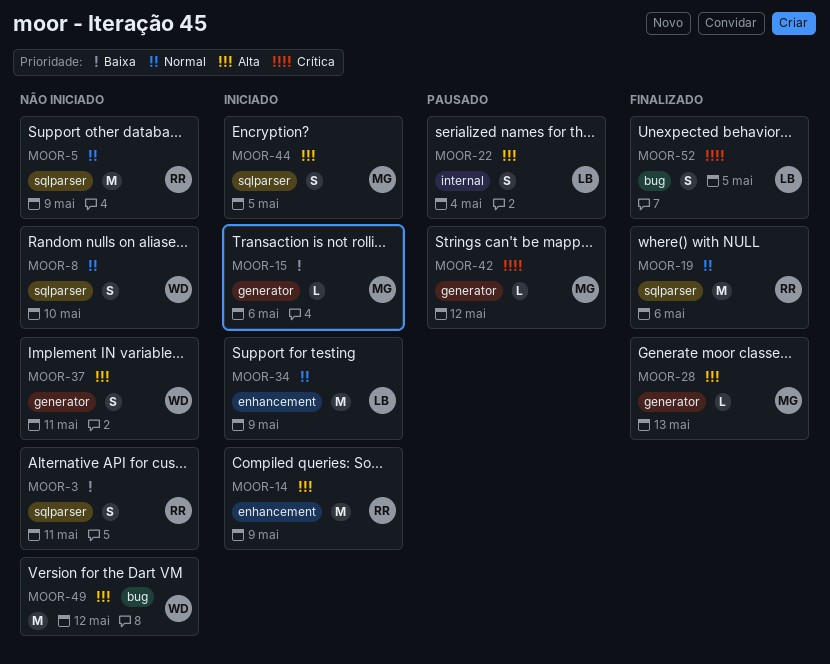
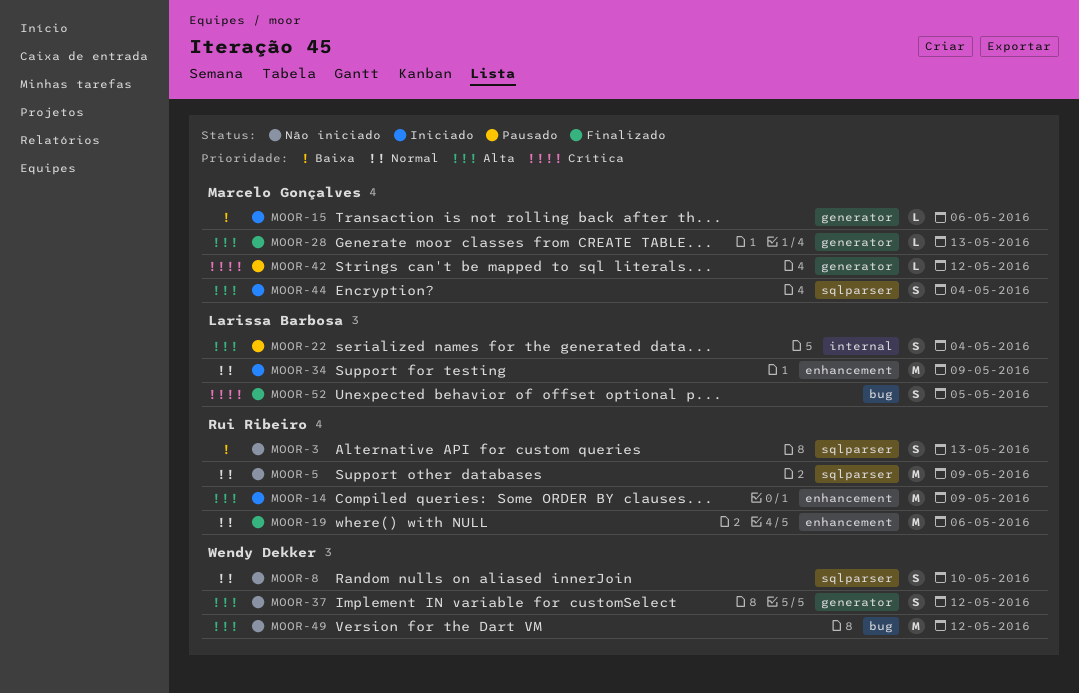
MOOR-3, due: May 11 -> May 13
MOOR-19, label: sqlparser -> enhancement
MOOR-37, due: May 11 -> May 12
MOOR-44, due: May 5 -> May 4

